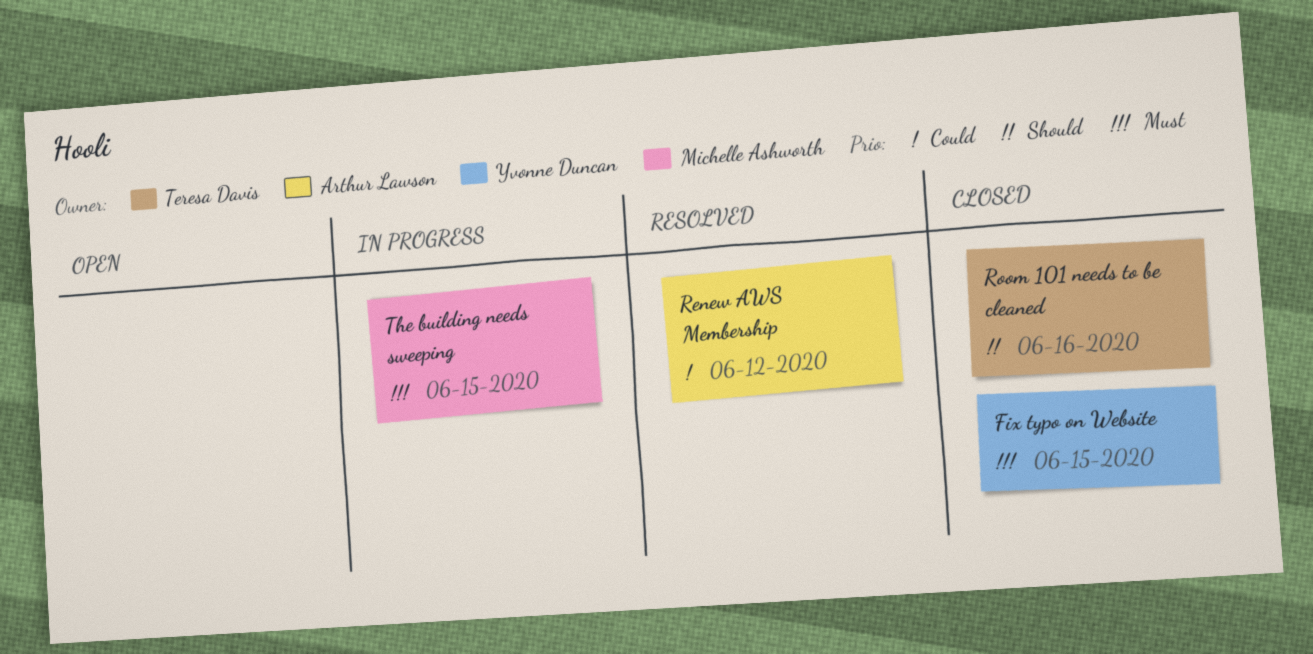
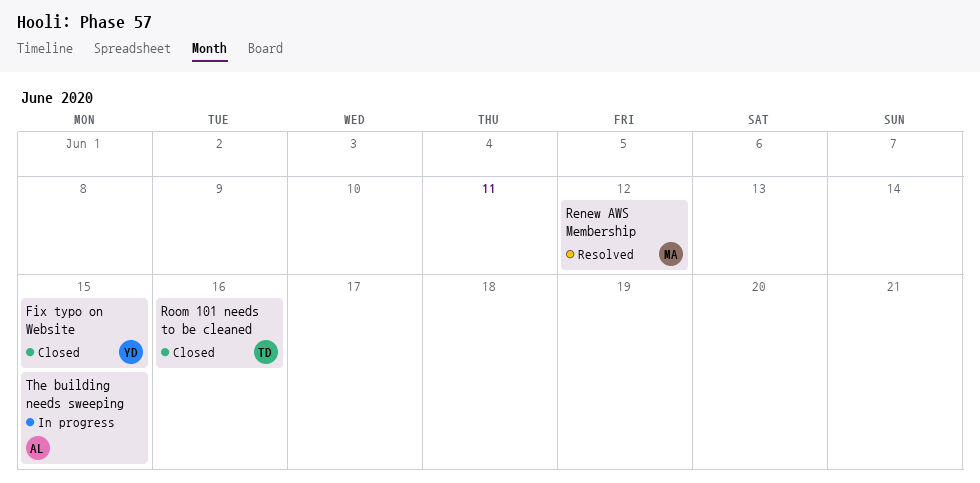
Renew AWS Membership, owner: Arthur Lawson -> Michelle Ashworth
The building needs sweeping, owner: Michelle Ashworth -> Arthur Lawson

